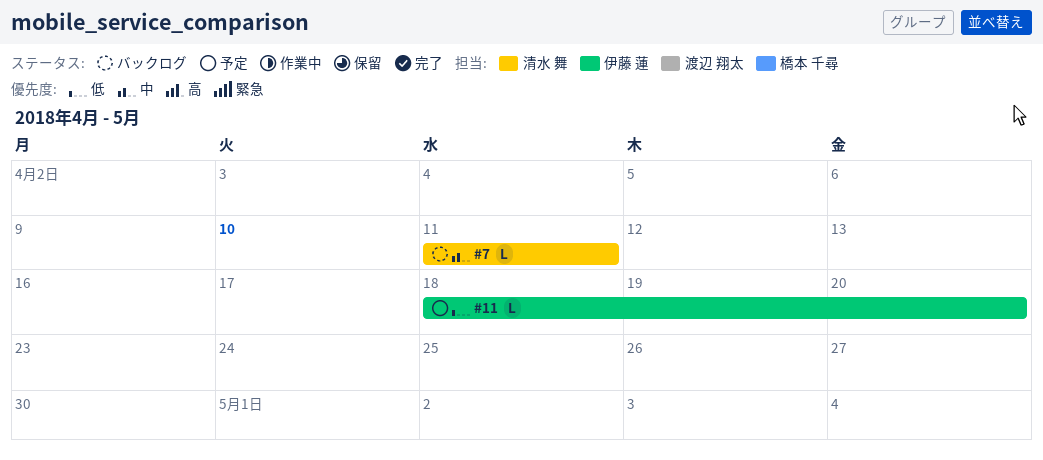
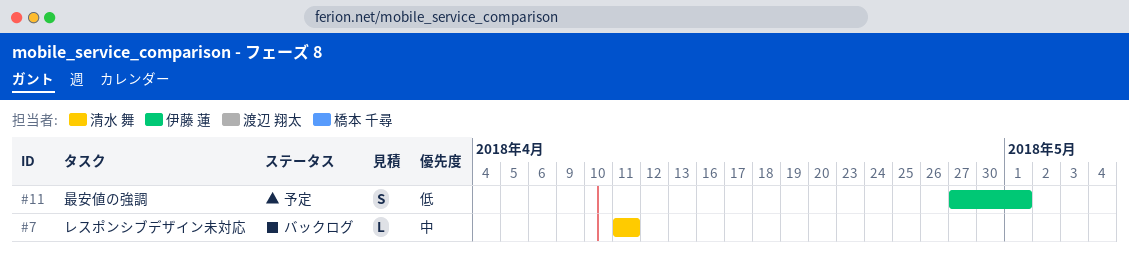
#11, estimate: L -> S
#11, start: Apr 18 -> Apr 27
#11, due: Apr 20 -> May 1

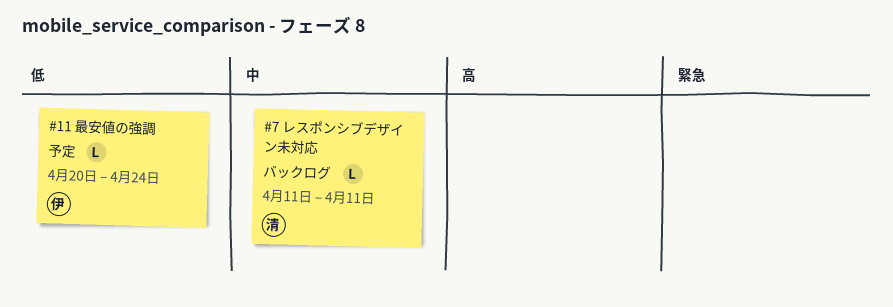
#11, estimate: S -> L
#11, start: Apr 27 -> Apr 20
#11, due: May 1 -> Apr 24

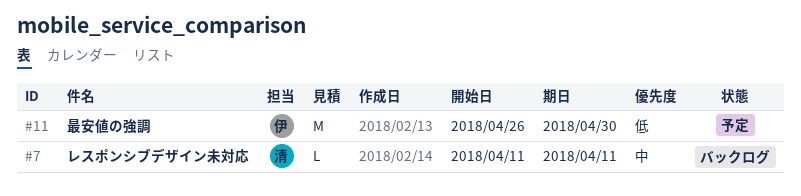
#11, estimate: L -> M
#11, start: Apr 20 -> Apr 26
#11, due: Apr 24 -> Apr 30

